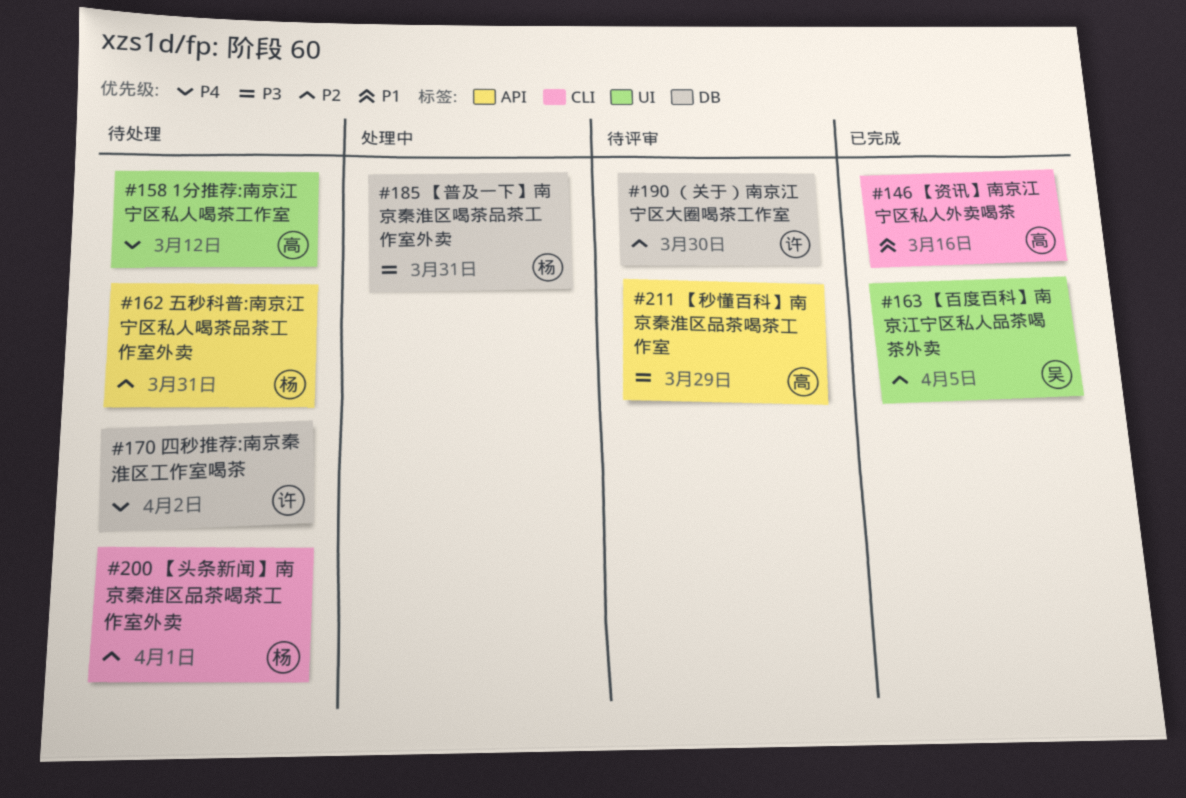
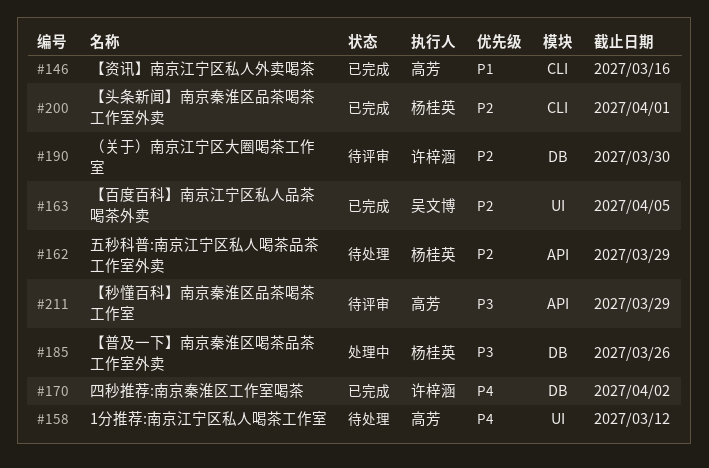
#162, due: Mar 31 -> Mar 29
#170, status: 待处理 -> 已完成
#185, due: Mar 31 -> Mar 26
#200, status: 待处理 -> 已完成

